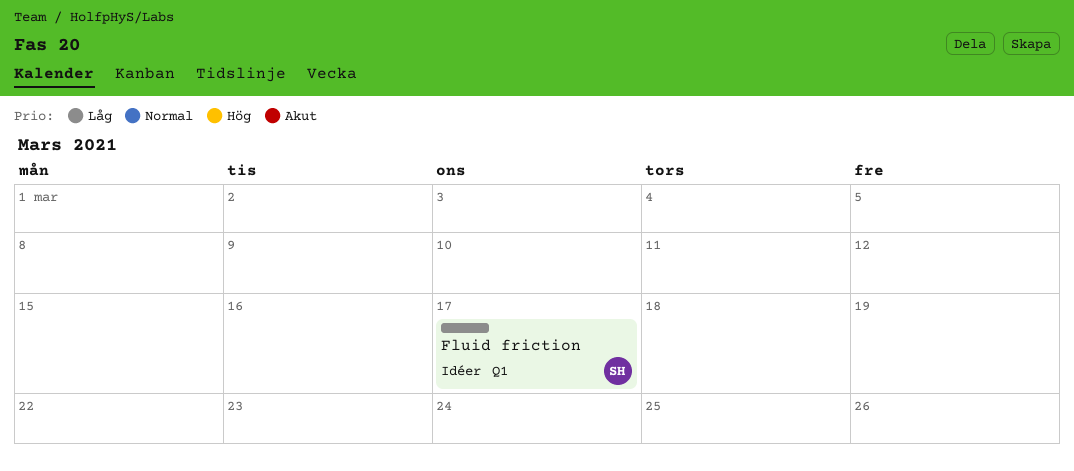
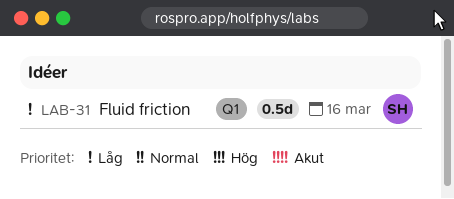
Fluid friction, due: Mar 17 -> Mar 16

